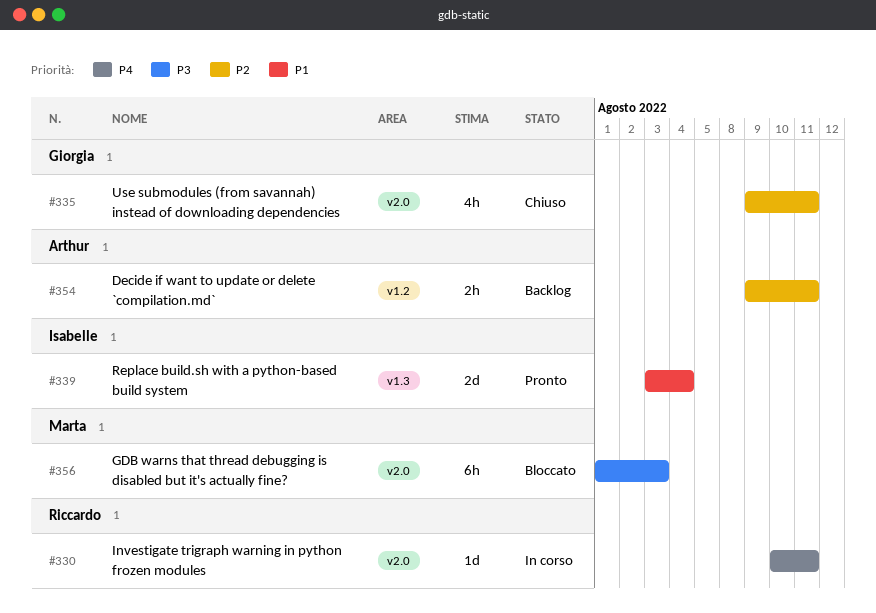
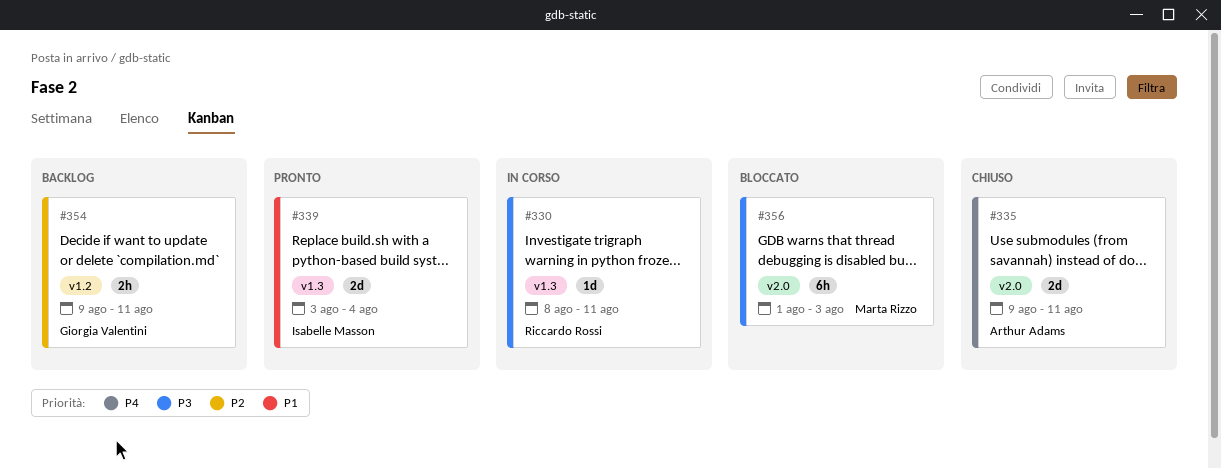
#330, priority: P4 -> P3
#330, label: v2.0 -> v1.3
#330, start: Aug 10 -> Aug 8
#335, owner: Giorgia Valentini -> Arthur Adams
#335, priority: P2 -> P4
#335, estimate: 4h -> 2d
#354, owner: Arthur Adams -> Giorgia Valentini

